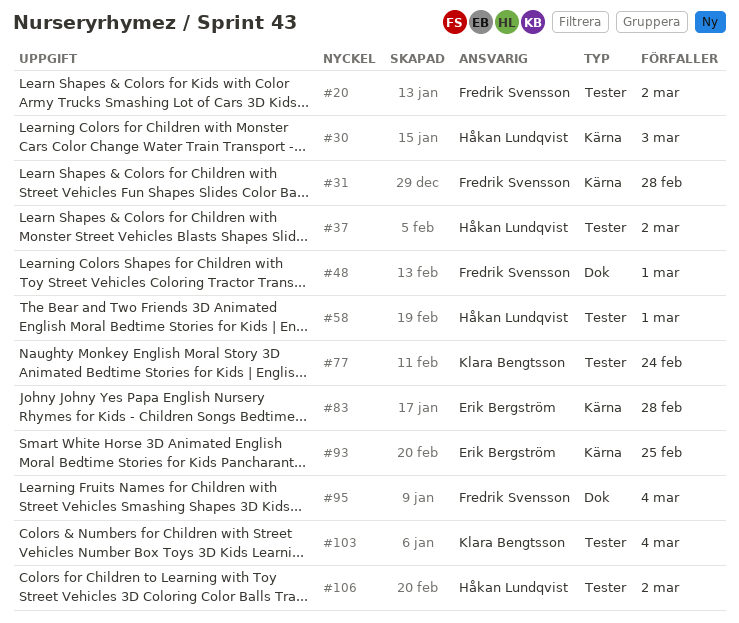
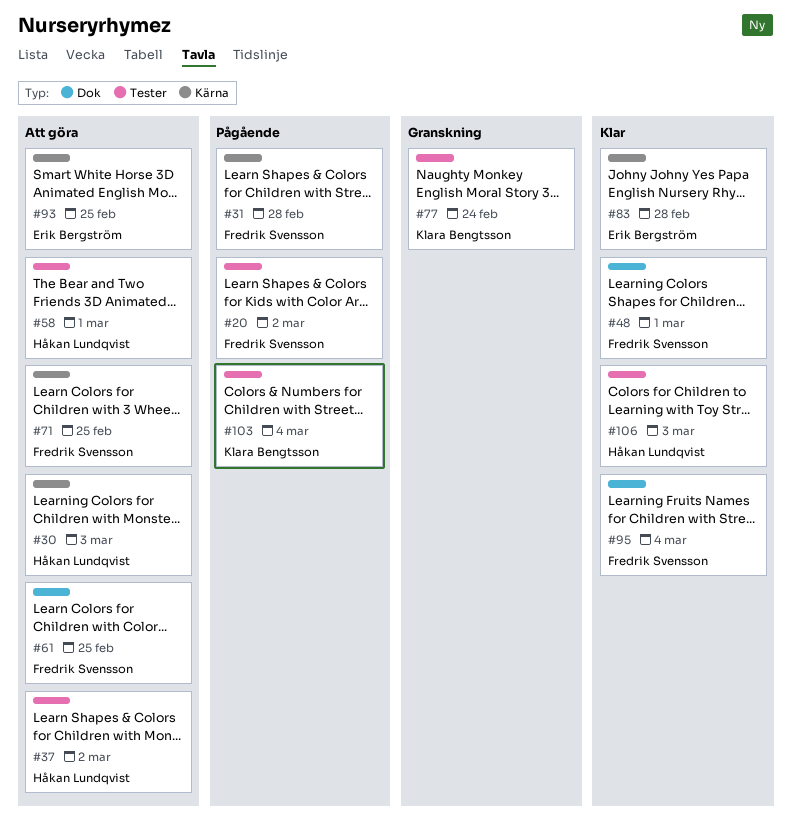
#61: none -> present
#71: none -> present
#106, due: Mar 2 -> Mar 3

